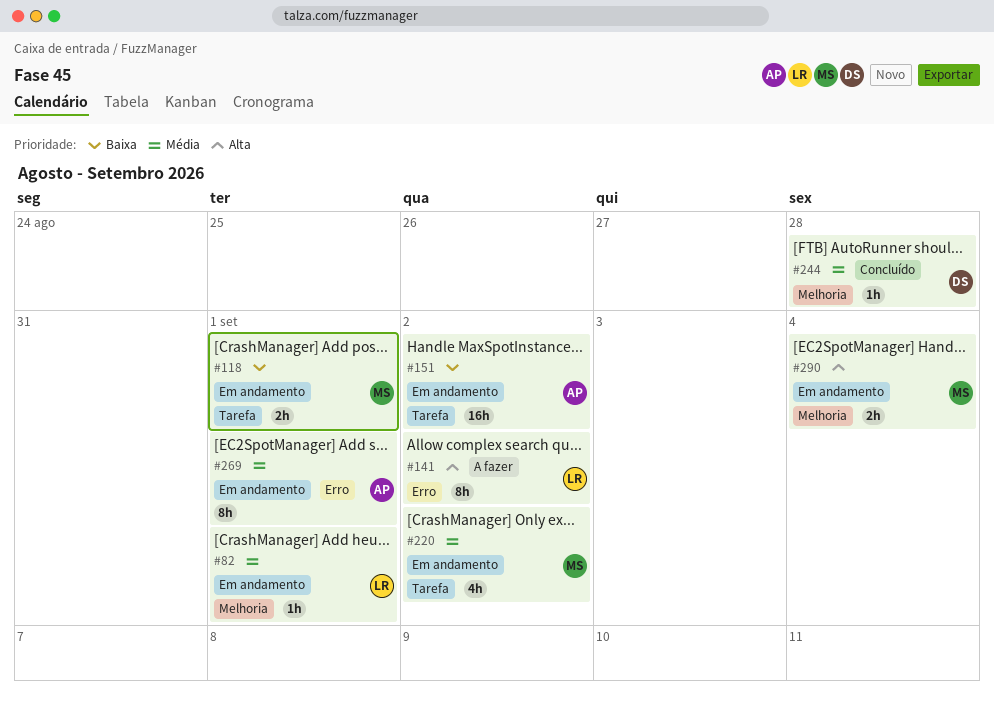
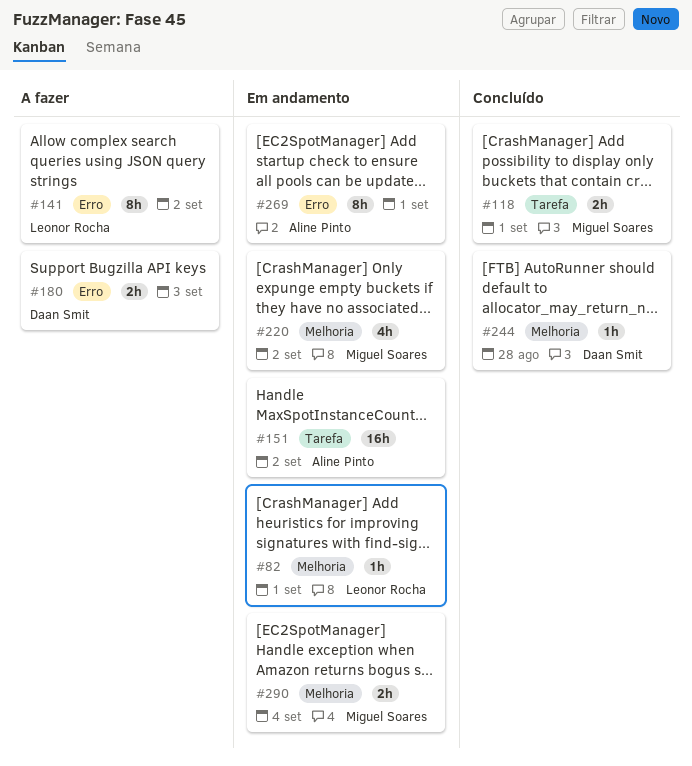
#118, status: Em andamento -> Concluído
#180: none -> present
#220, label: Tarefa -> Melhoria

